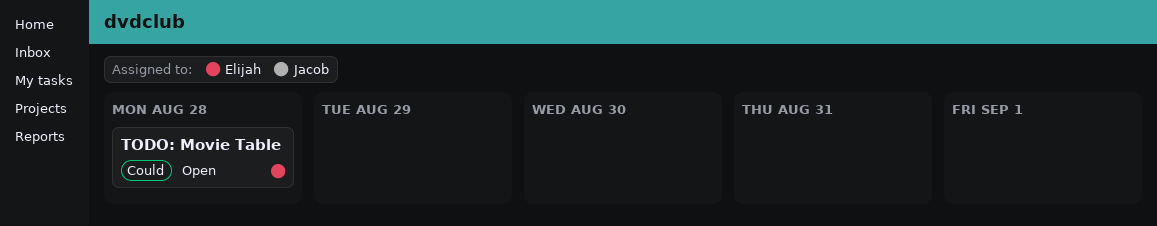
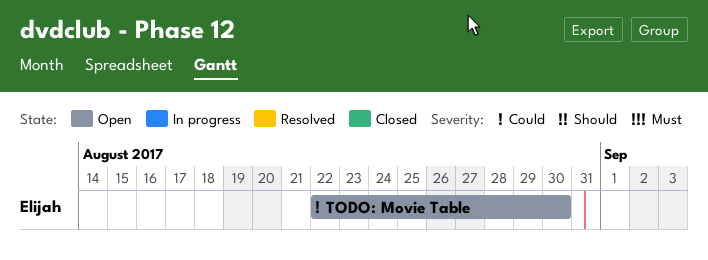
TODO: Movie Table, due: Aug 28 -> Aug 30

